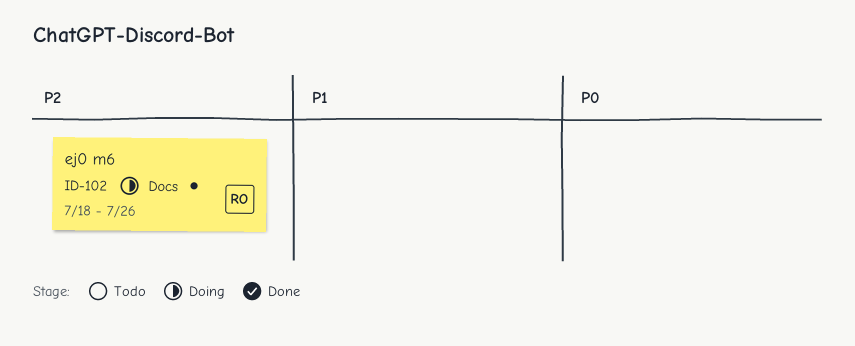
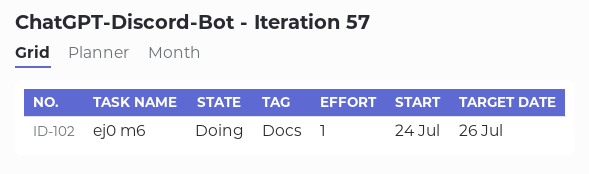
ID-102, start: Jul 18 -> Jul 24

